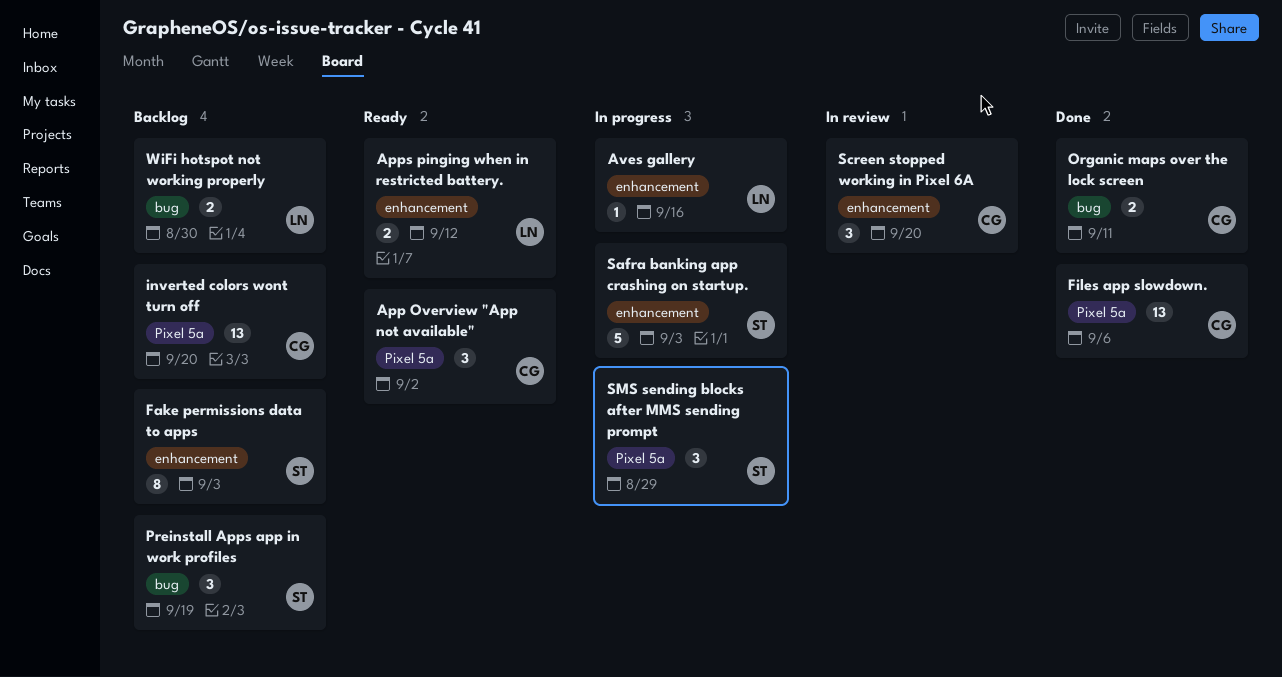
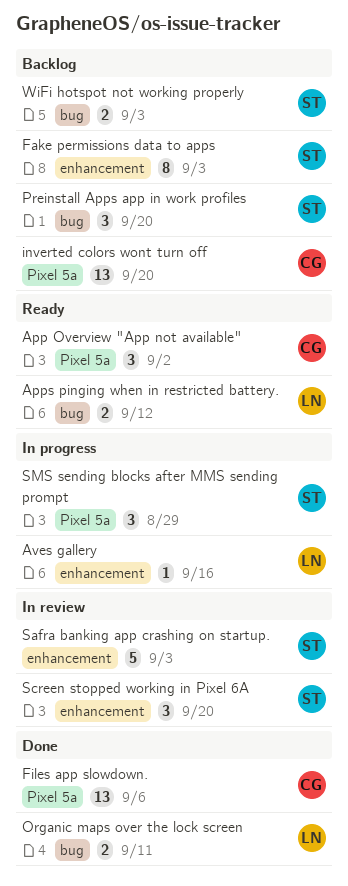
Apps pinging when in restricted battery., label: enhancement -> bug
Organic maps over the lock screen, owner: CG -> LN
Preinstall Apps app in work profiles, due: Sep 19 -> Sep 20
Safra banking app crashing on startup., status: In progress -> In review
Screen stopped working in Pixel 6A, owner: CG -> ST
WiFi hotspot not working properly, owner: LN -> ST
WiFi hotspot not working properly, due: Aug 30 -> Sep 3

